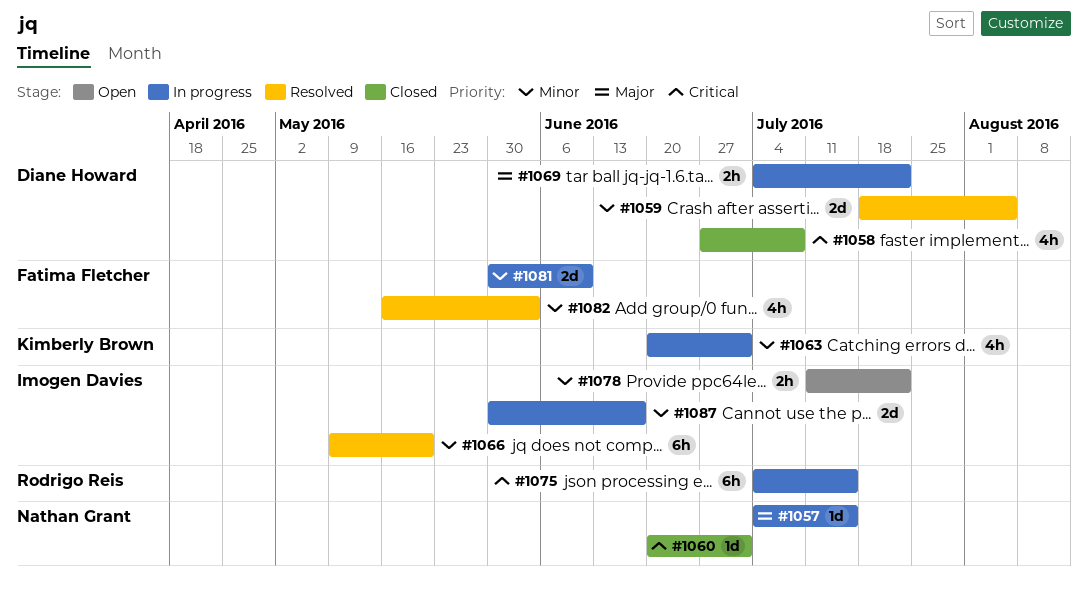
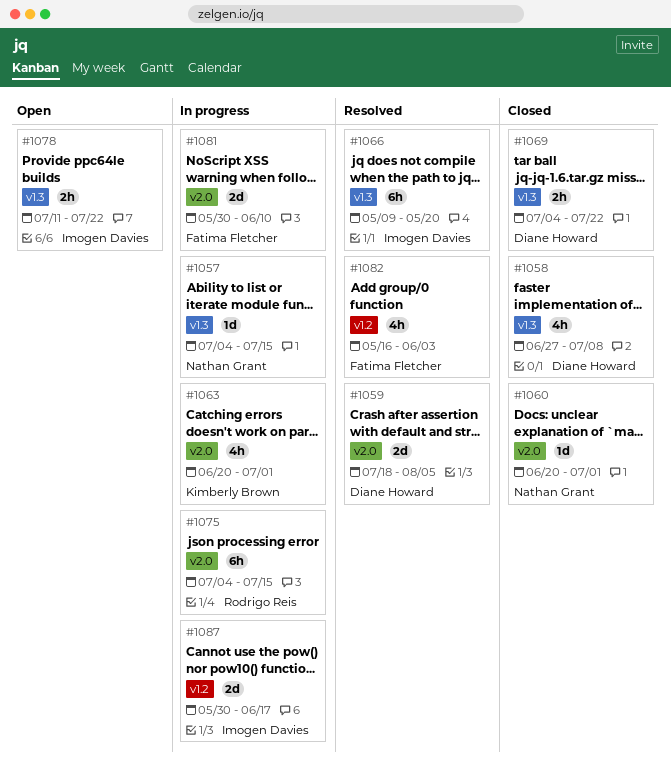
#1069, status: In progress -> Closed

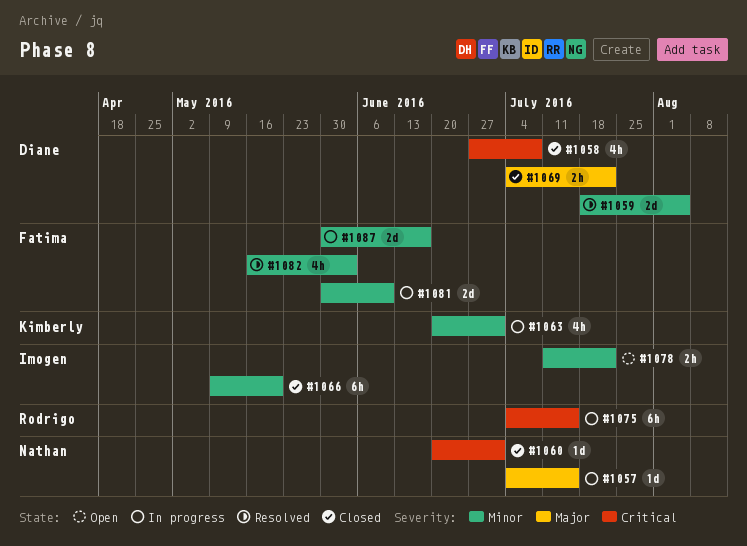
#1066, status: Resolved -> Closed
#1087, owner: Imogen Davies -> Fatima Fletcher

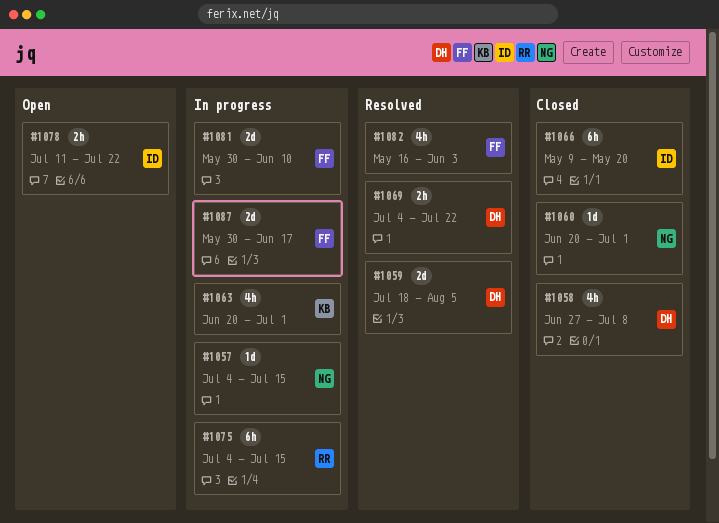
#1069, status: Closed -> Resolved

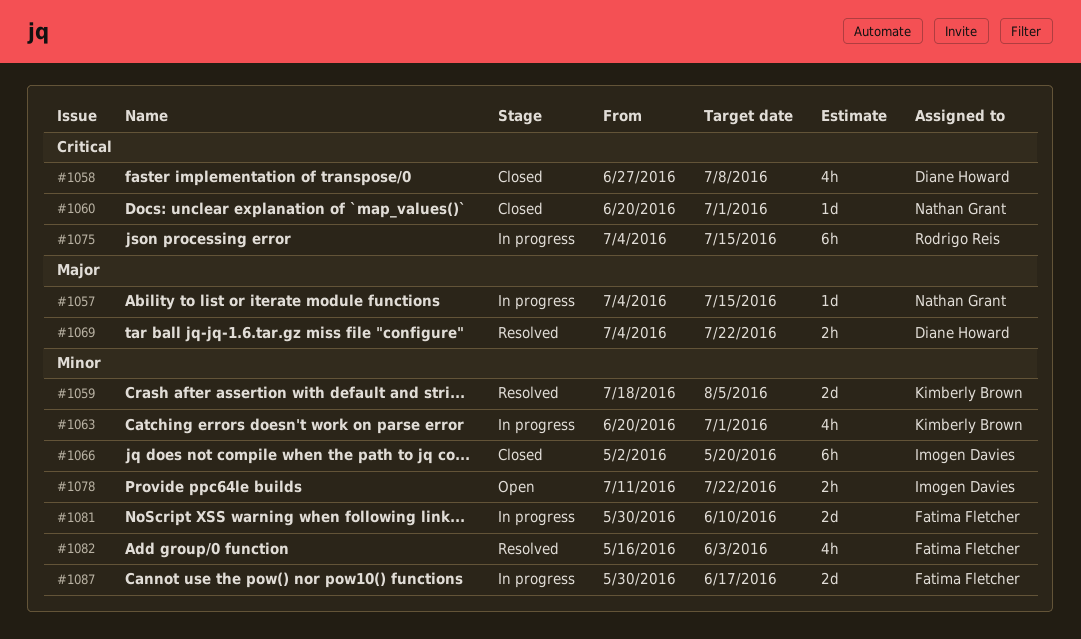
#1059, owner: Diane Howard -> Kimberly Brown
#1066, start: May 9 -> May 2

